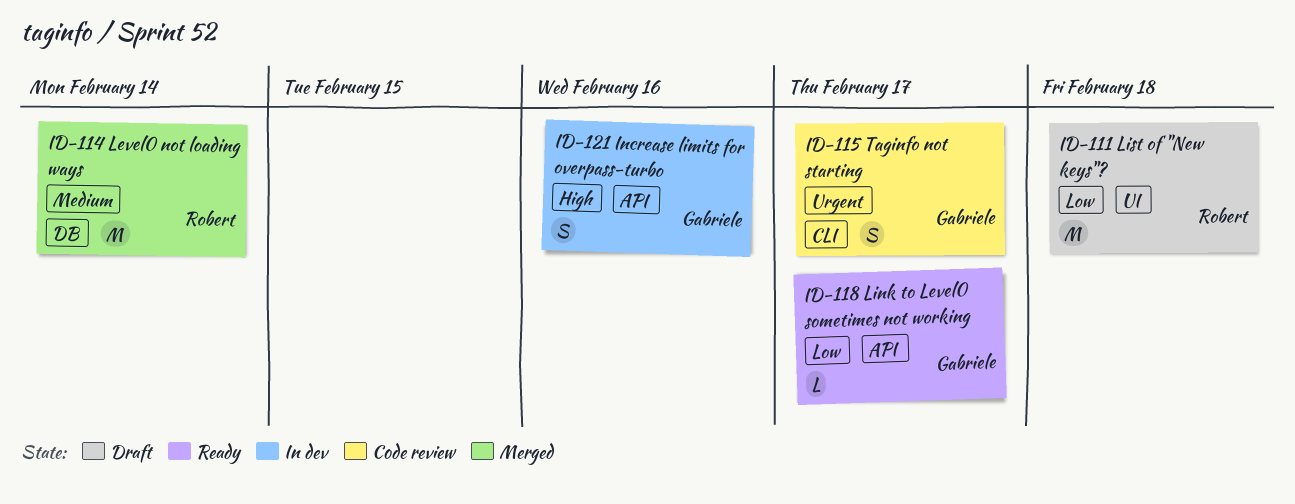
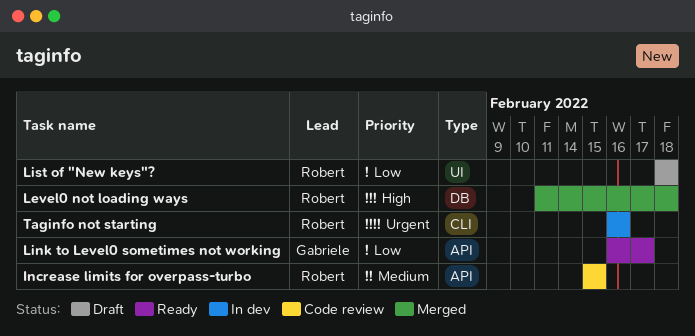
Increase limits for overpass-turbo, status: In dev -> Code review
Increase limits for overpass-turbo, owner: Gabriele -> Robert
Increase limits for overpass-turbo, priority: High -> Medium
Increase limits for overpass-turbo, due: Feb 16 -> Feb 15
Level0 not loading ways, priority: Medium -> High
Level0 not loading ways, due: Feb 14 -> Feb 18
Taginfo not starting, status: Code review -> In dev
Taginfo not starting, owner: Gabriele -> Robert
Taginfo not starting, due: Feb 17 -> Feb 16

